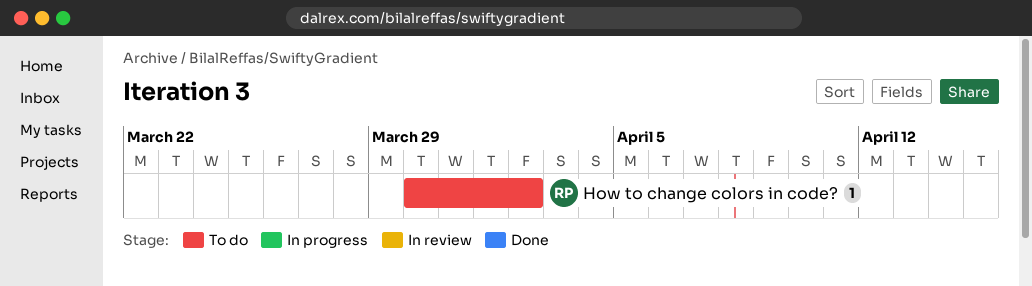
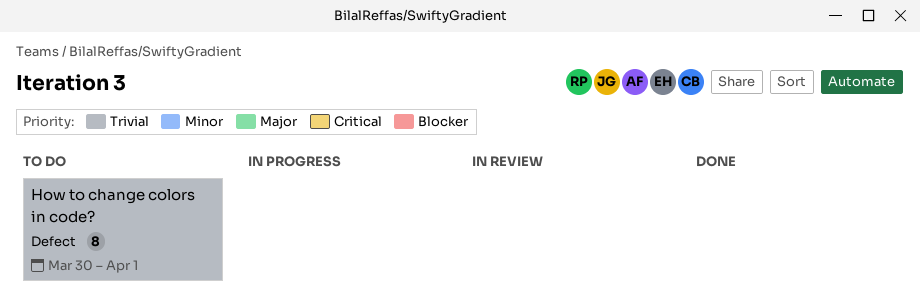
How to change colors in code?, estimate: 1 -> 8
How to change colors in code?, due: Apr 2 -> Apr 1

